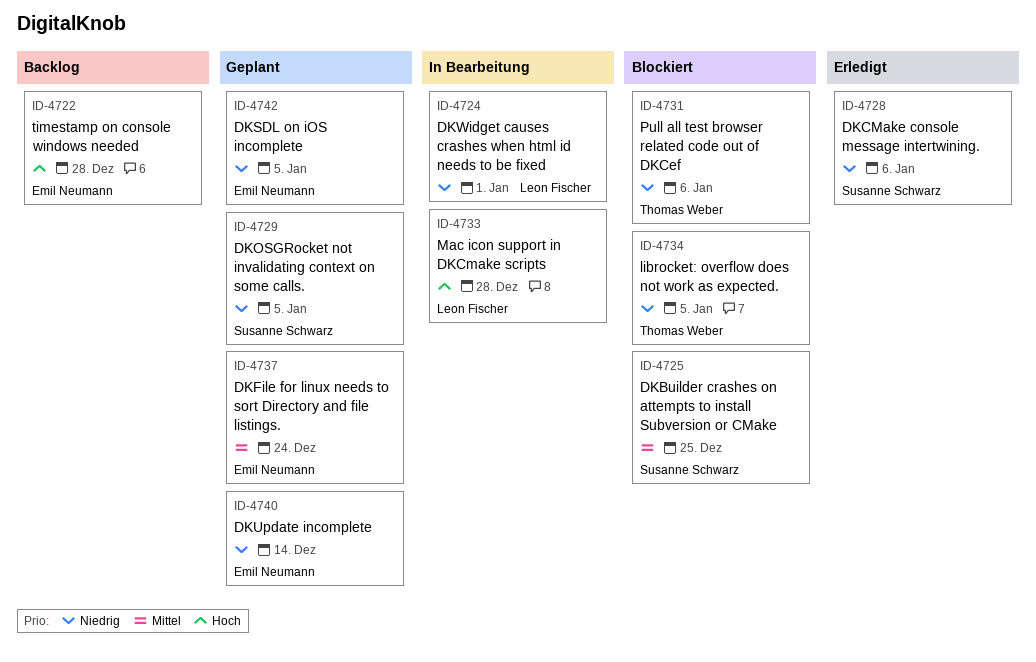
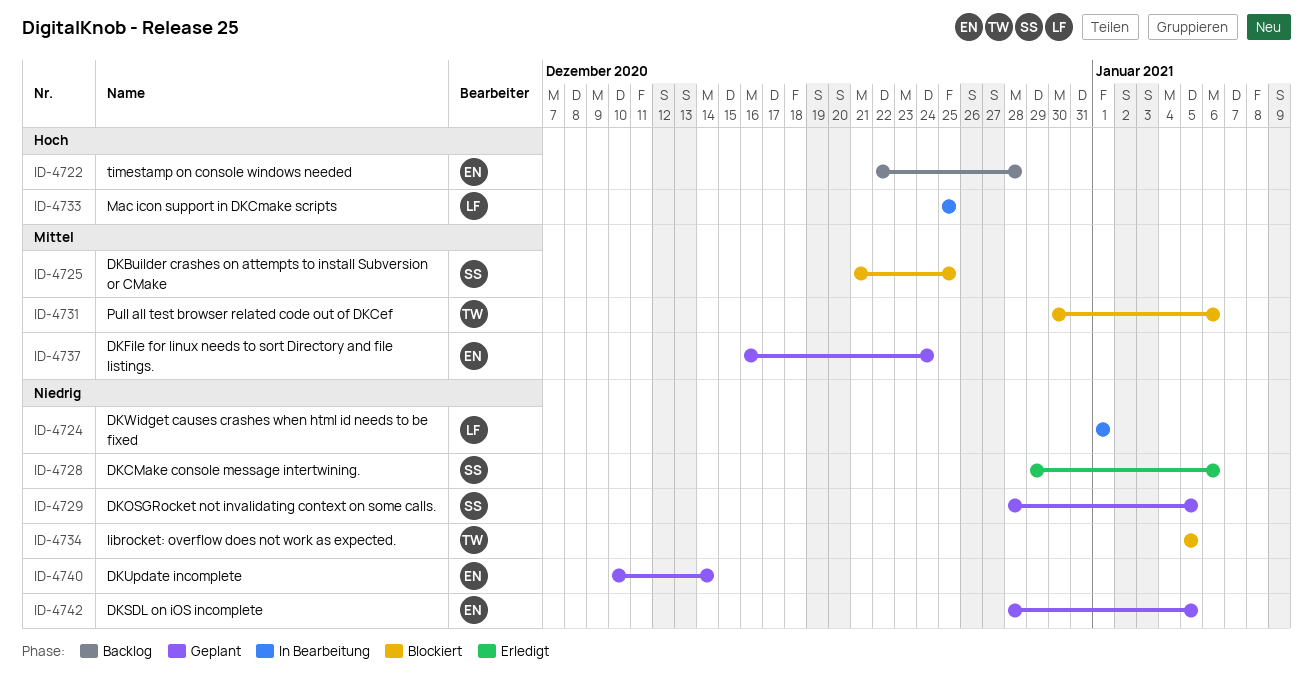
ID-4731, priority: Niedrig -> Mittel
ID-4733, due: Dec 28 -> Dec 25

